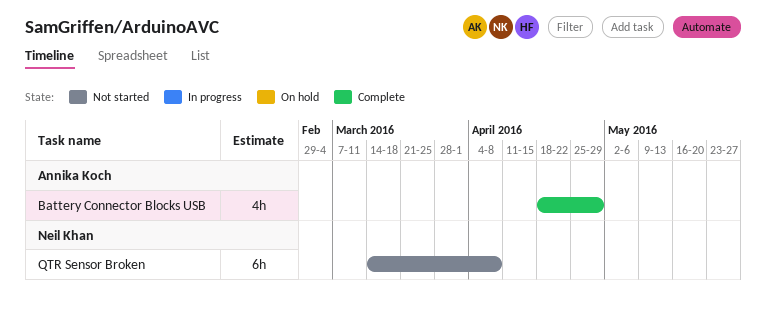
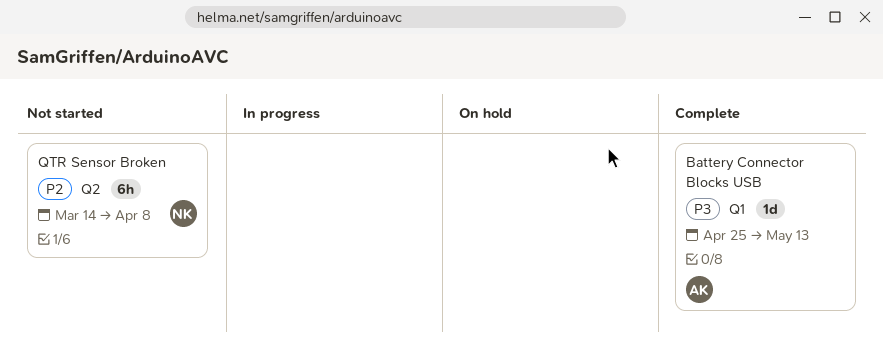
Battery Connector Blocks USB, estimate: 4h -> 1d
Battery Connector Blocks USB, start: Apr 18 -> Apr 25
Battery Connector Blocks USB, due: Apr 29 -> May 13

